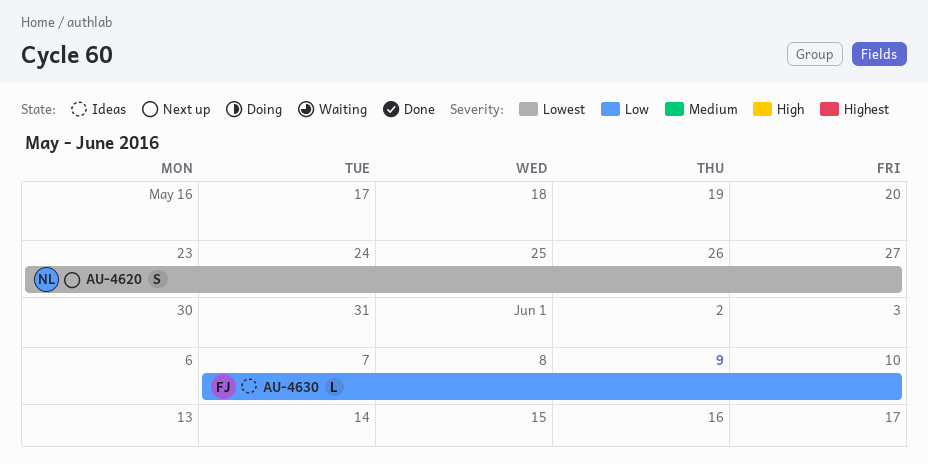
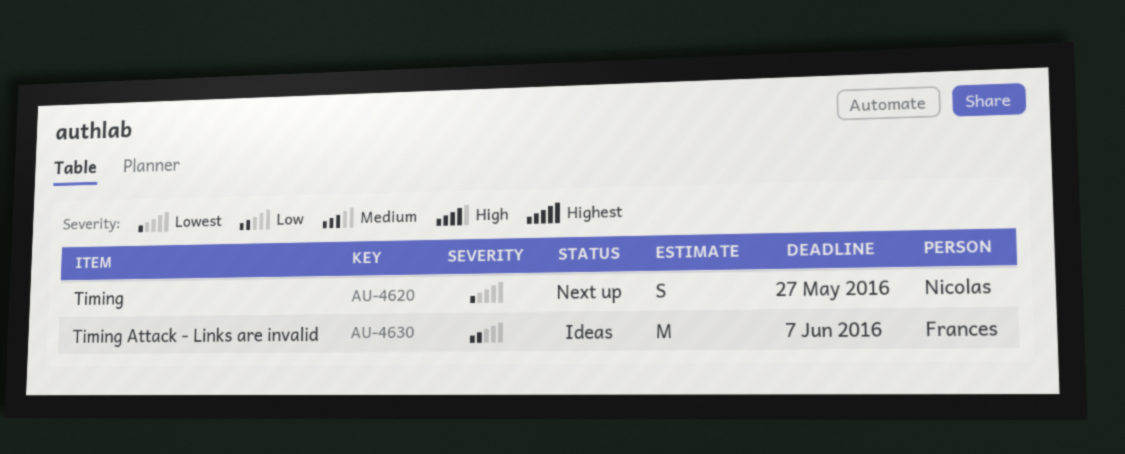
AU-4630, estimate: L -> M
AU-4630, due: Jun 10 -> Jun 7

